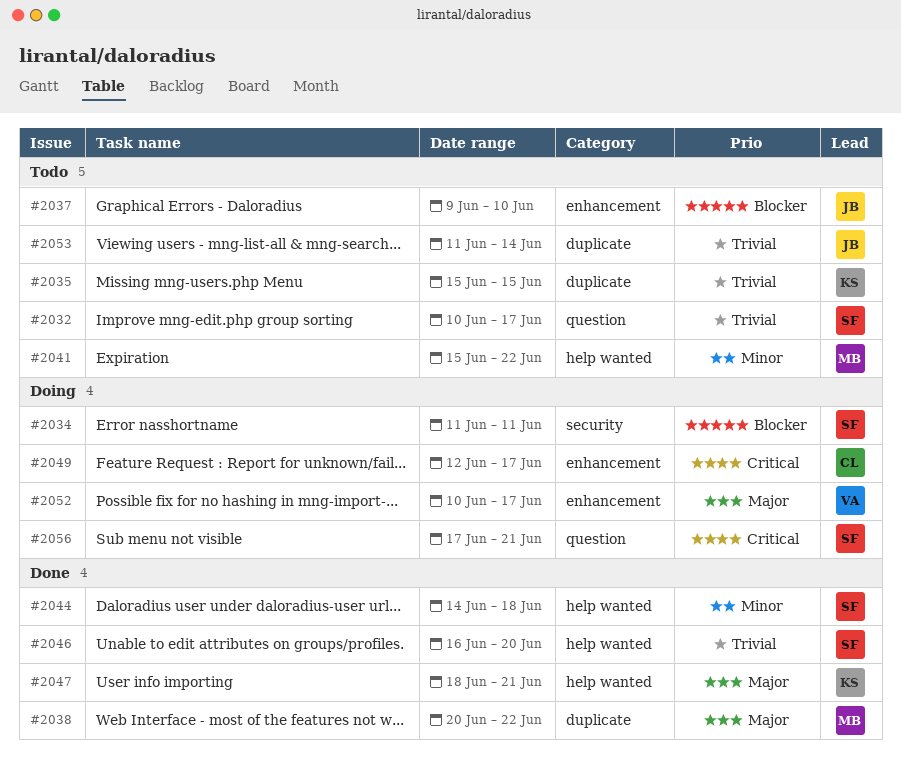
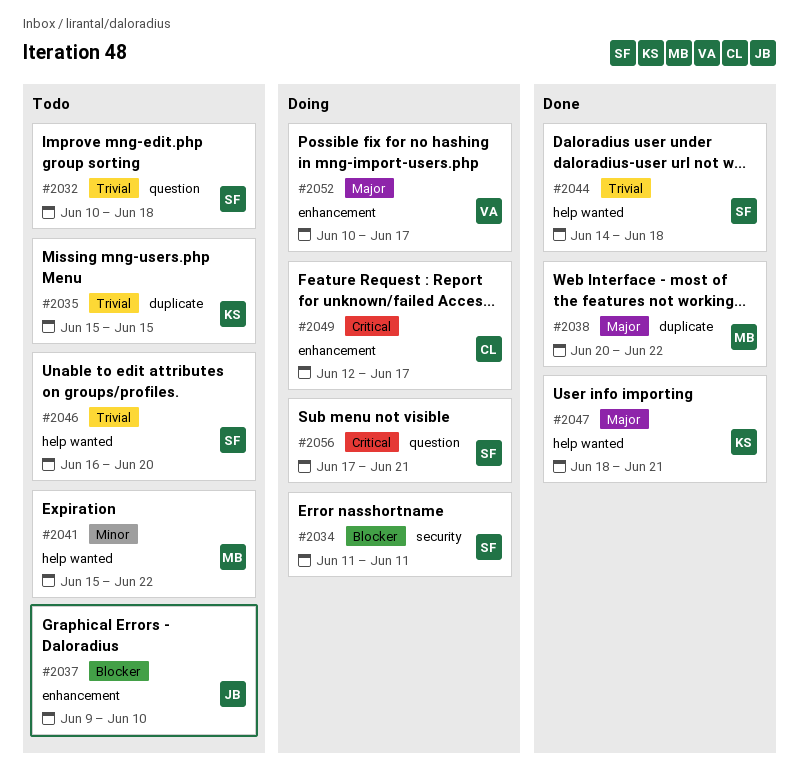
#2032, due: Jun 17 -> Jun 18
#2044, priority: Minor -> Trivial
#2046, status: Done -> Todo
#2053: present -> none

